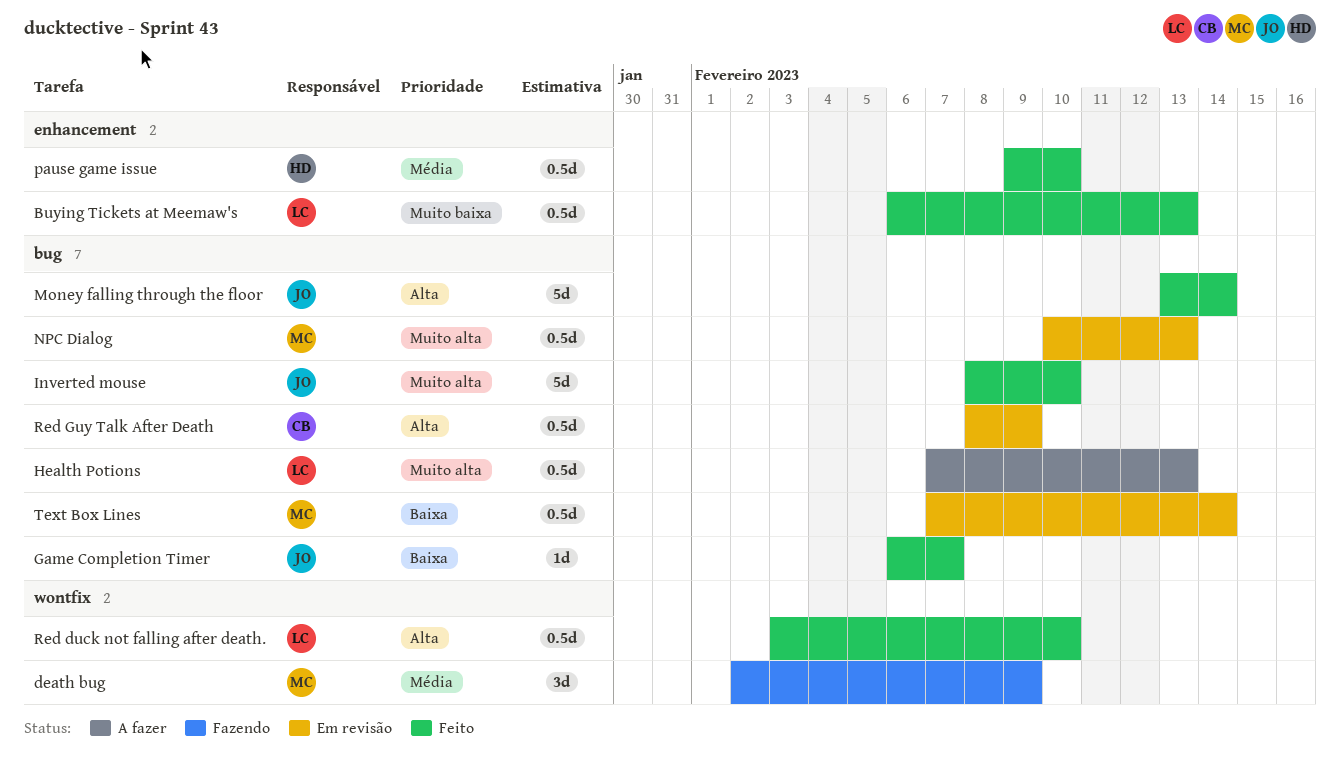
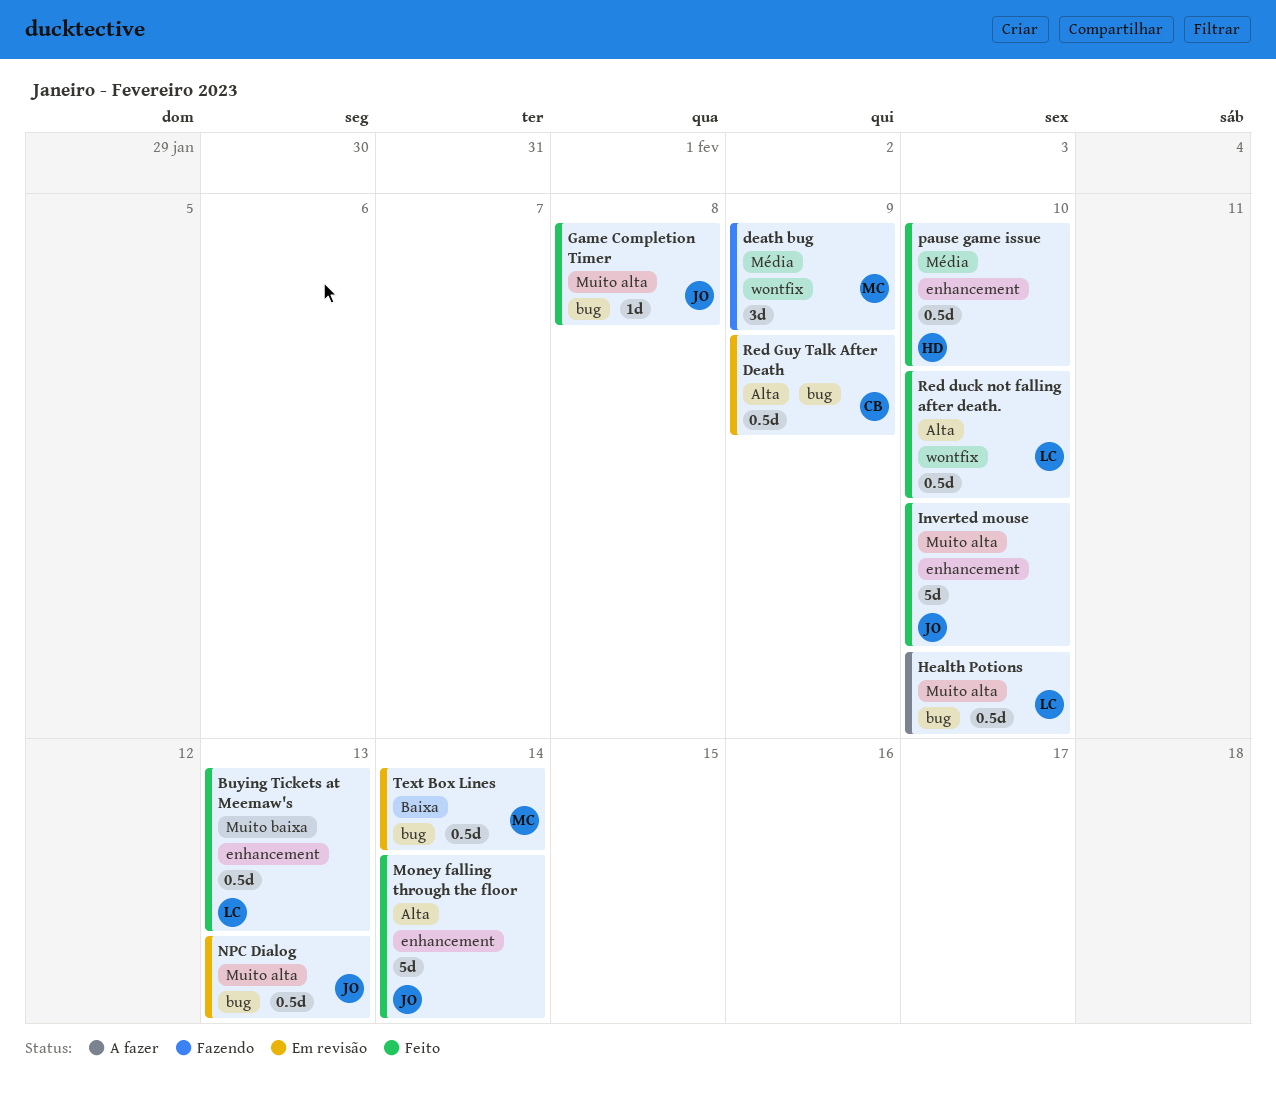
Game Completion Timer, priority: Baixa -> Muito alta
Game Completion Timer, due: Feb 7 -> Feb 8
Health Potions, due: Feb 13 -> Feb 10
Inverted mouse, label: bug -> enhancement
Money falling through the floor, label: bug -> enhancement
NPC Dialog, owner: MC -> JO

